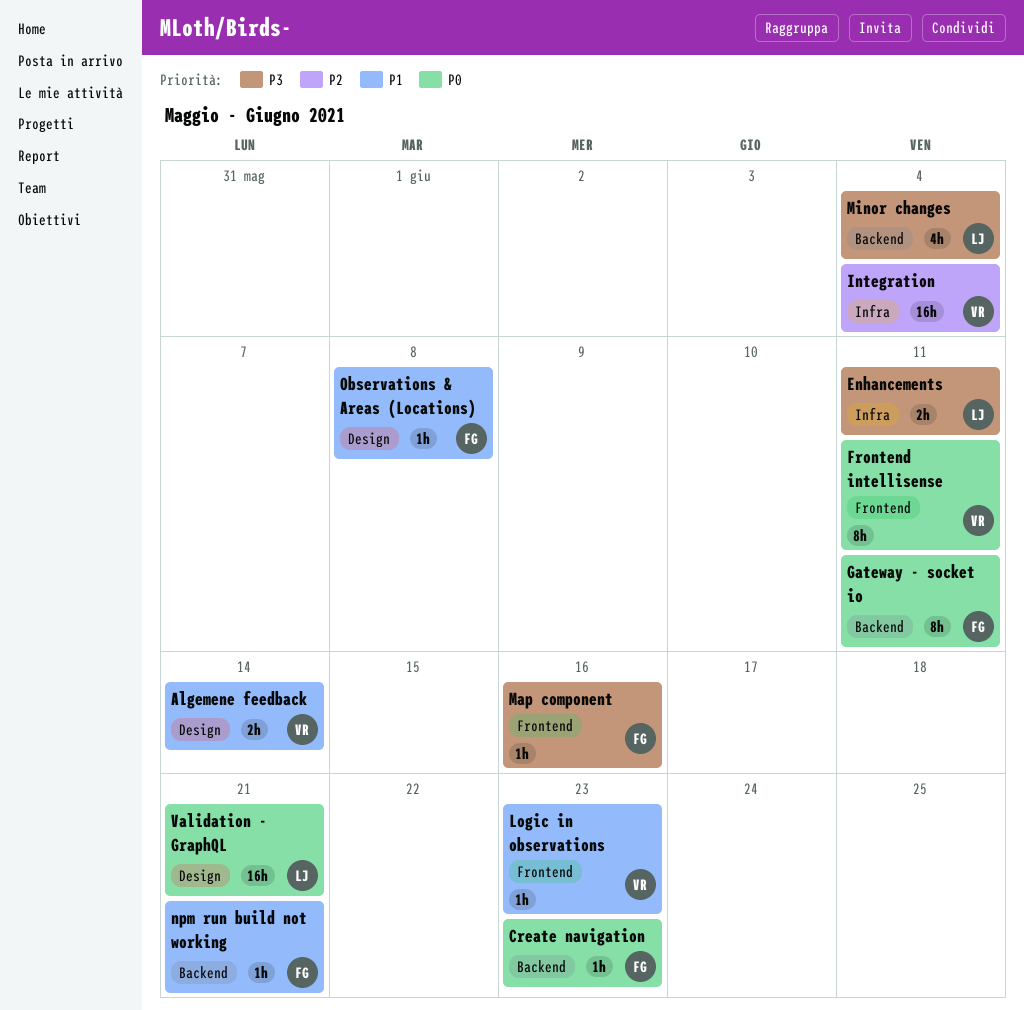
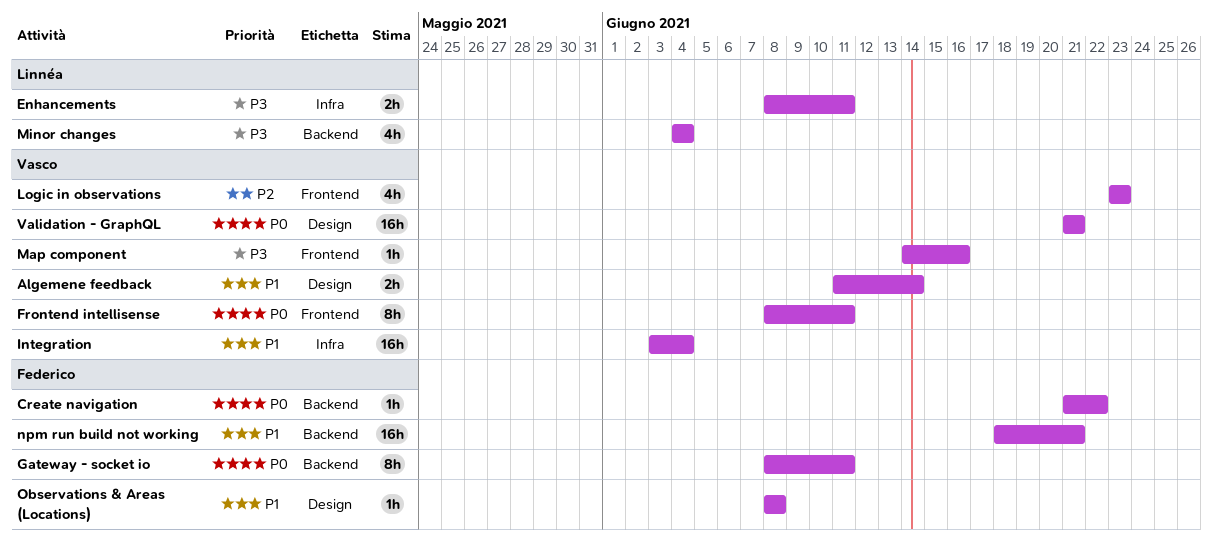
Create navigation, due: Jun 23 -> Jun 22
Integration, priority: P2 -> P1
Logic in observations, priority: P1 -> P2
Logic in observations, estimate: 1h -> 4h
Map component, owner: Federico -> Vasco
npm run build not working, estimate: 1h -> 16h
Validation - GraphQL, owner: Linnéa -> Vasco

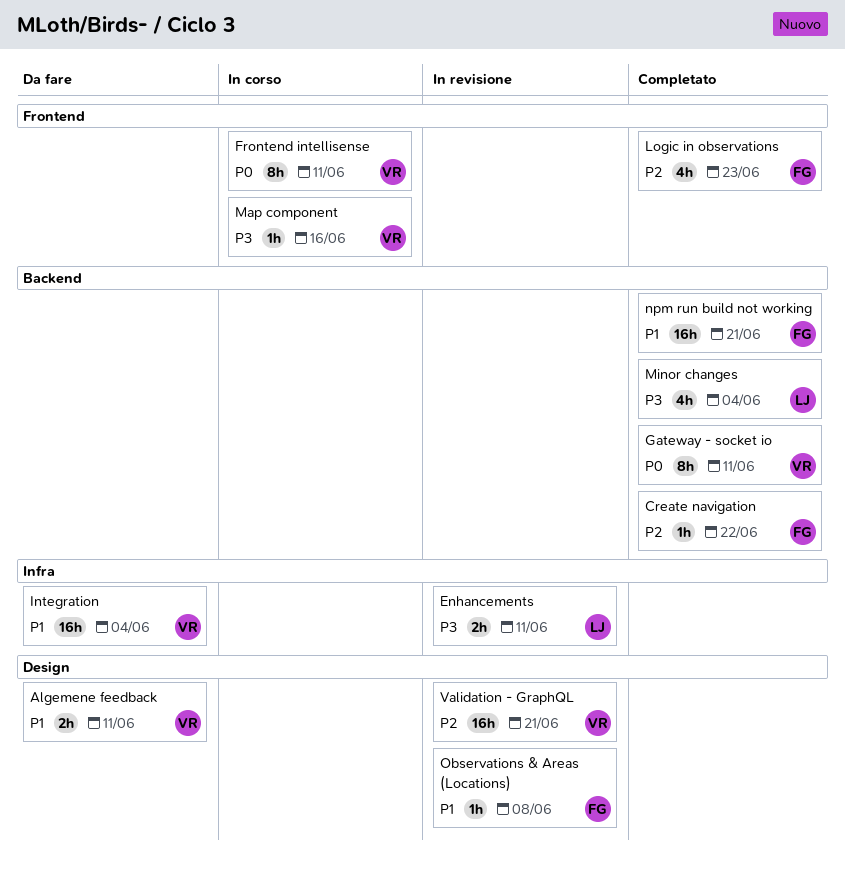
Algemene feedback, due: Jun 14 -> Jun 11
Create navigation, priority: P0 -> P2
Gateway - socket io, owner: Federico -> Vasco
Logic in observations, owner: Vasco -> Federico
Validation - GraphQL, priority: P0 -> P2

